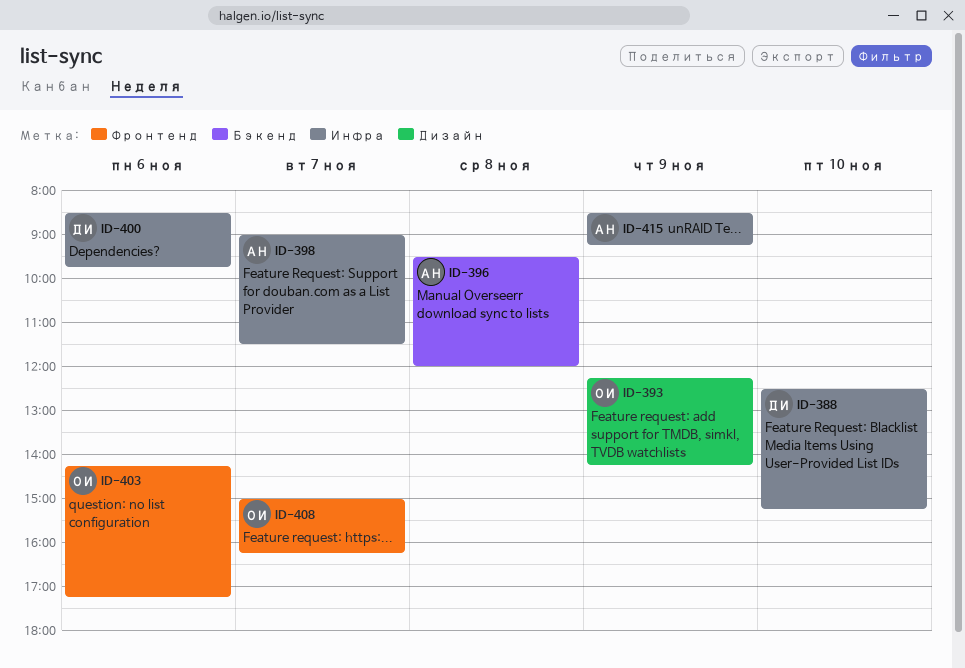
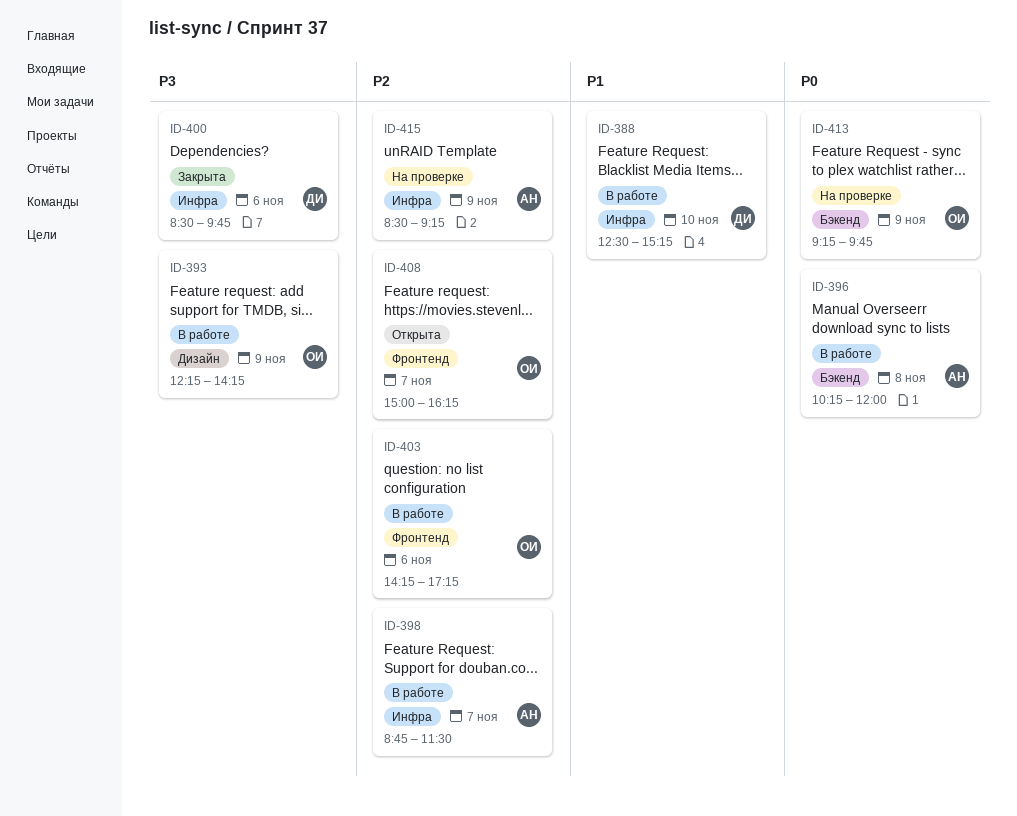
ID-396, begins: 09:30 -> 10:15
ID-398, begins: 09:00 -> 08:45
ID-413: none -> present

